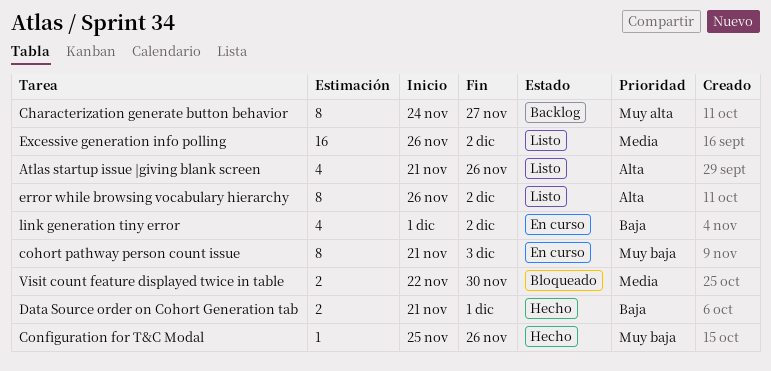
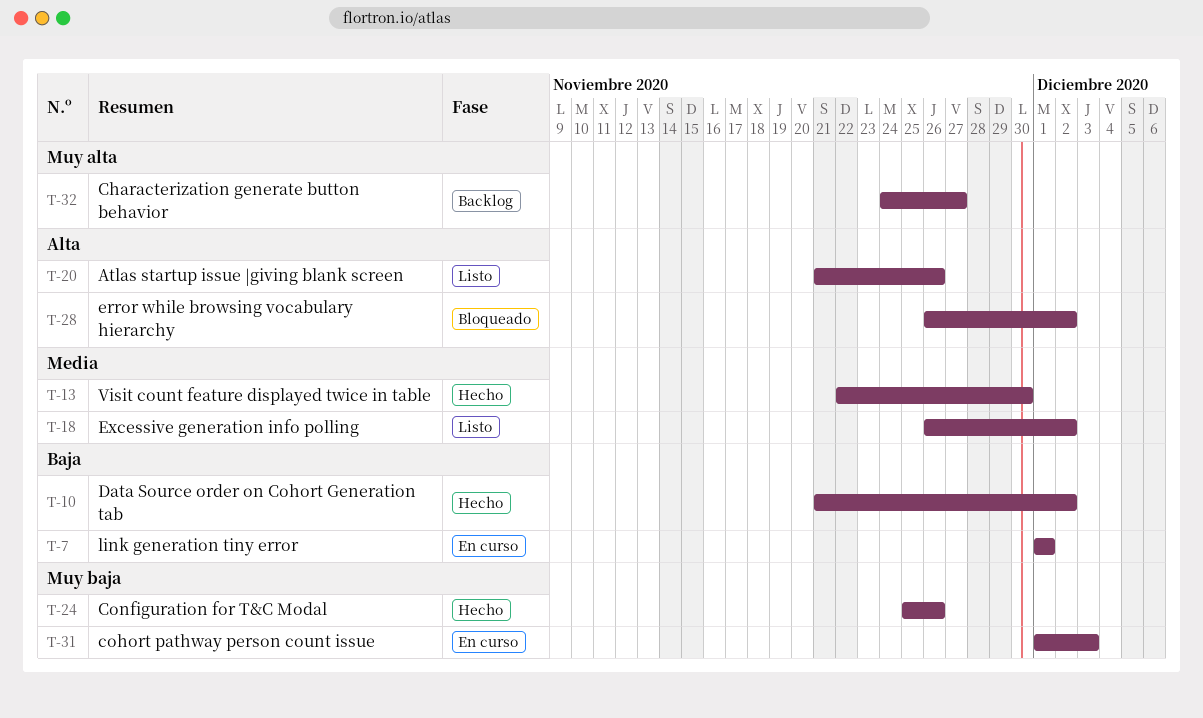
cohort pathway person count issue, start: Nov 21 -> Dec 1
Data Source order on Cohort Generation tab, due: Dec 1 -> Dec 2
error while browsing vocabulary hierarchy, status: Listo -> Bloqueado
link generation tiny error, due: Dec 2 -> Dec 1
Visit count feature displayed twice in table, status: Bloqueado -> Hecho

